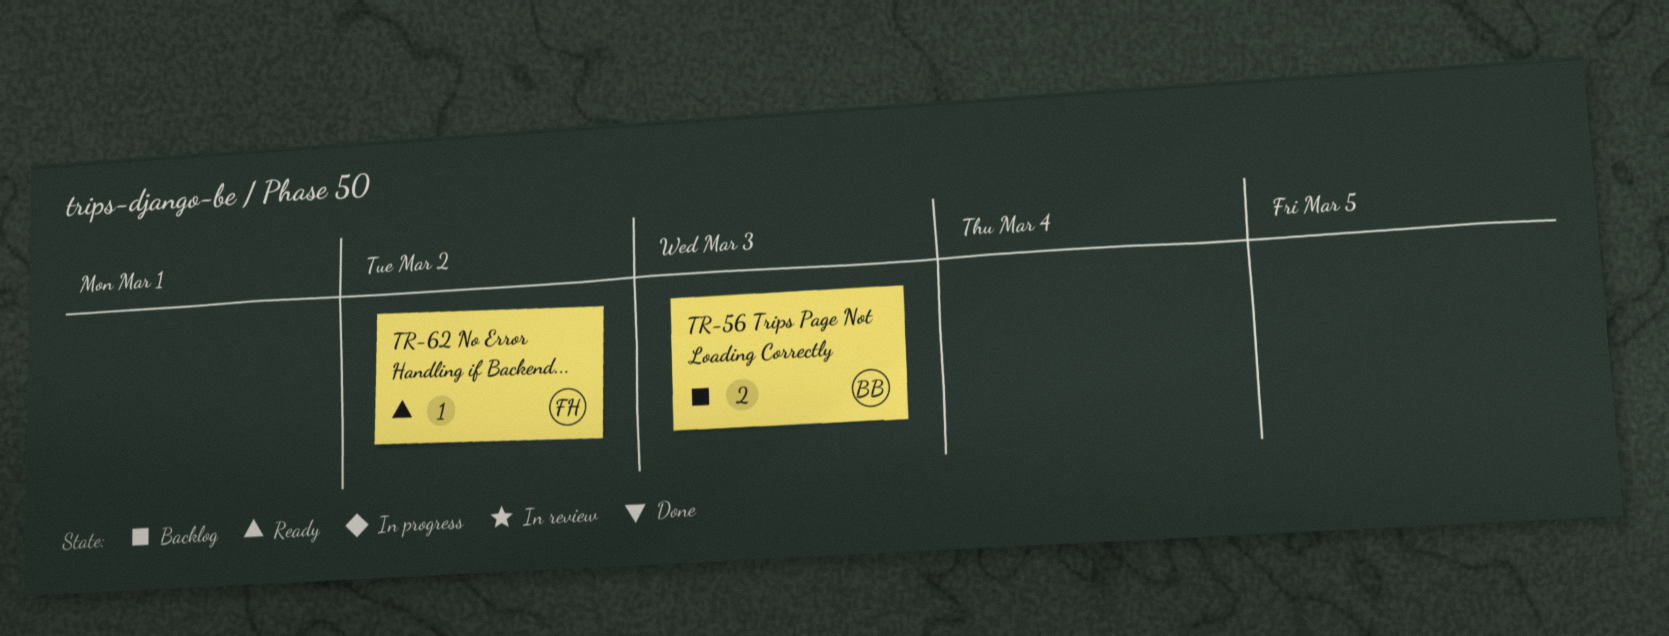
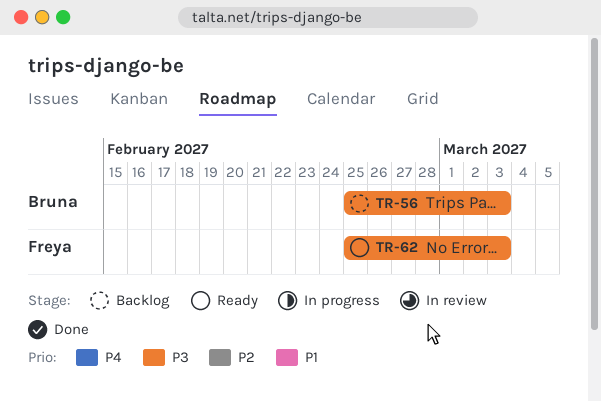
TR-62, due: Mar 2 -> Mar 3

